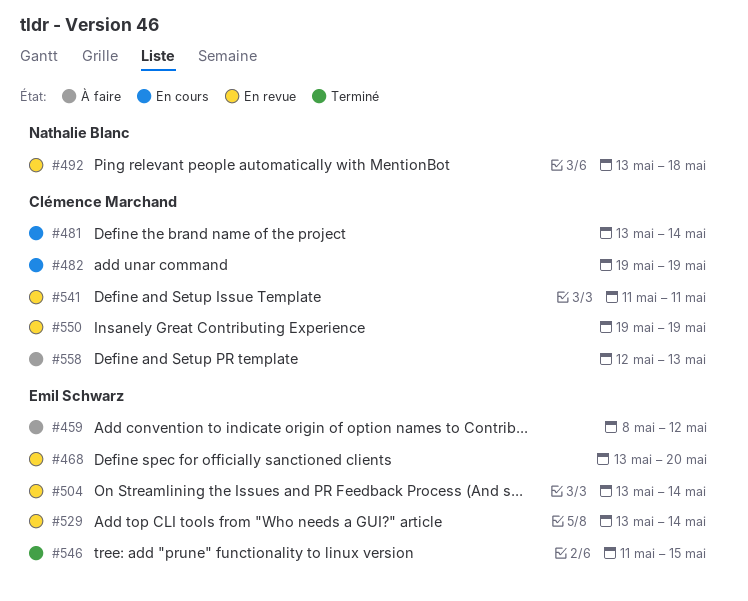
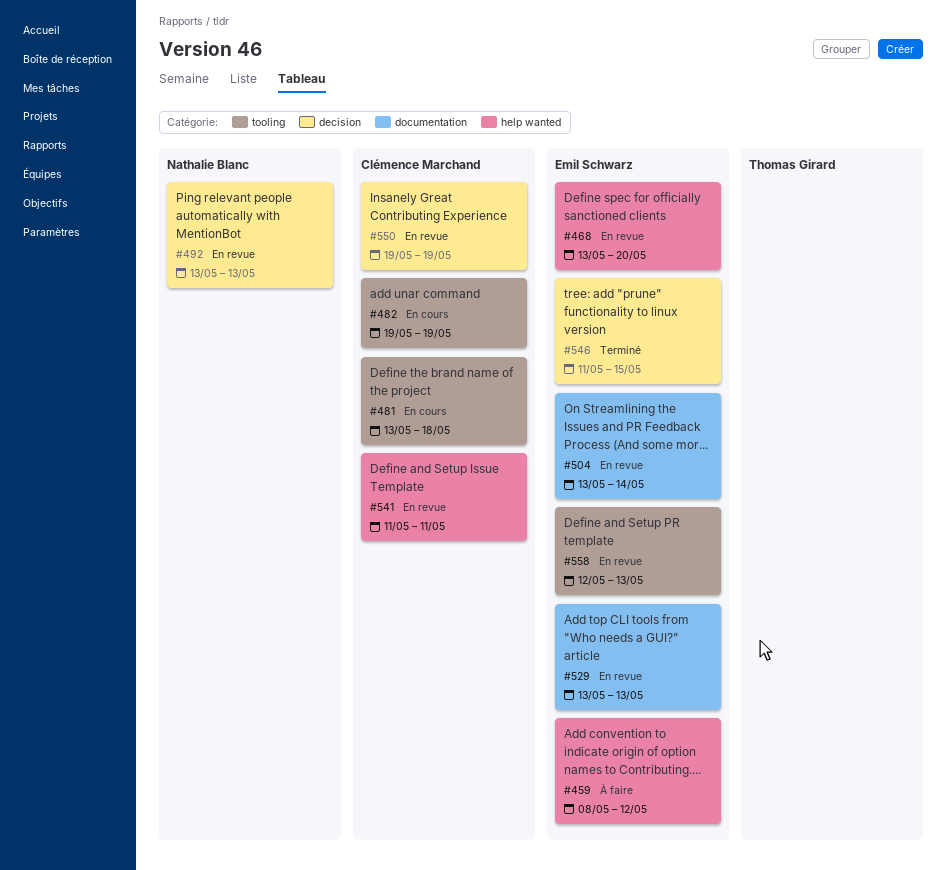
#481, due: May 14 -> May 18
#492, due: May 18 -> May 13
#529, due: May 14 -> May 13
#558, status: À faire -> En revue
#558, owner: Clémence Marchand -> Emil Schwarz

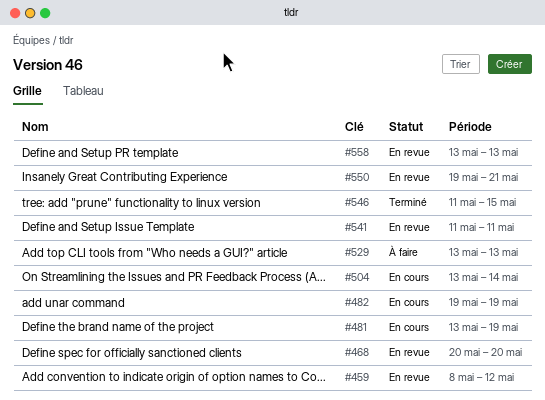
#459, status: À faire -> En revue
#468, start: May 13 -> May 20
#481, due: May 18 -> May 19
#492: present -> none
#504, status: En revue -> En cours
#529, status: En revue -> À faire
#550, due: May 19 -> May 21
#558, start: May 12 -> May 13

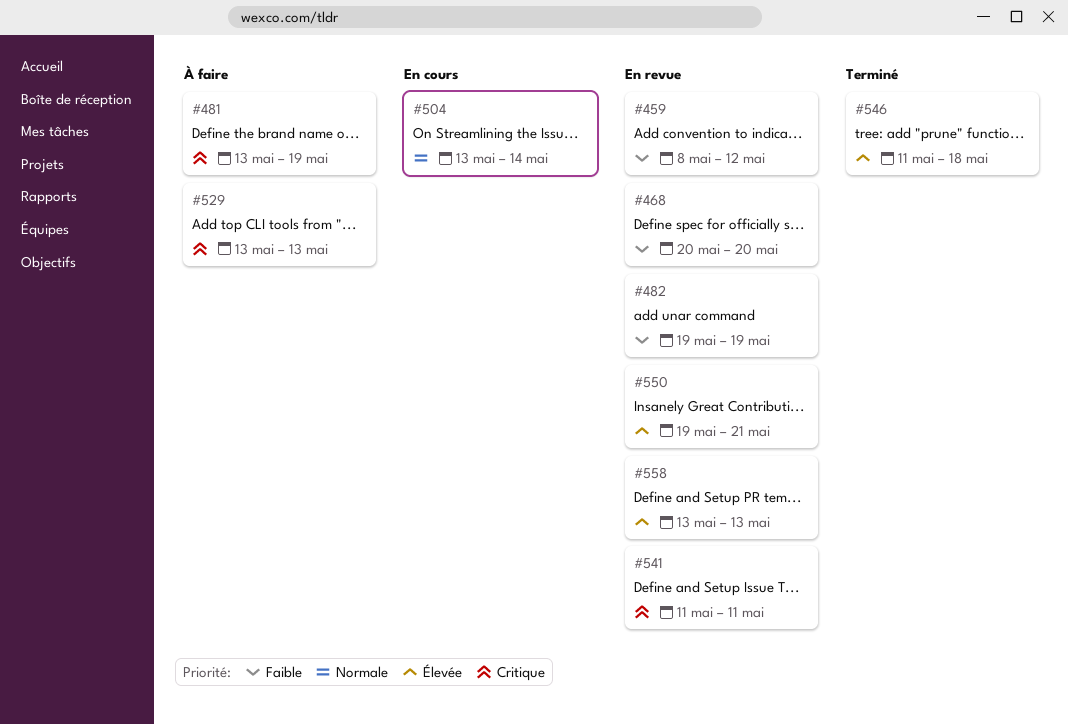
#481, status: En cours -> À faire
#482, status: En cours -> En revue
#546, due: May 15 -> May 18

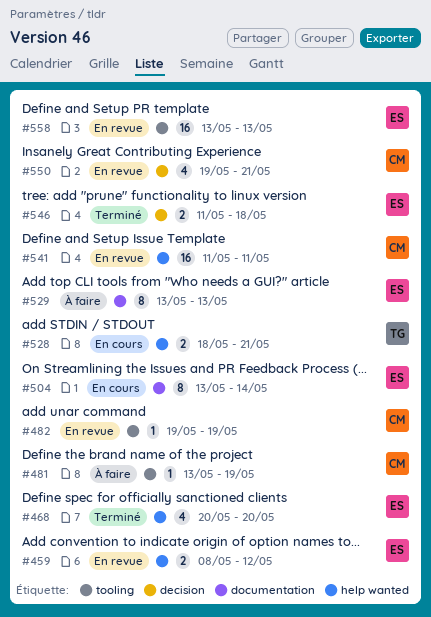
#468, status: En revue -> Terminé
#528: none -> present

